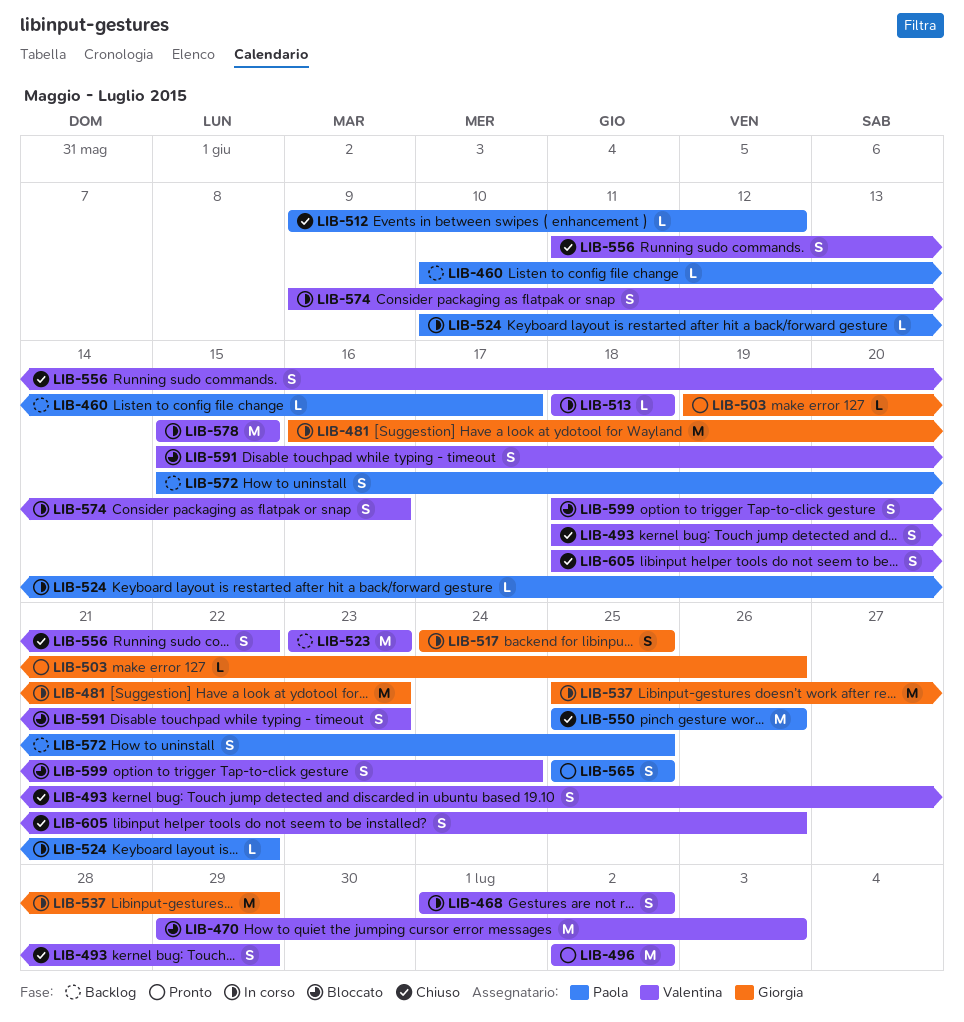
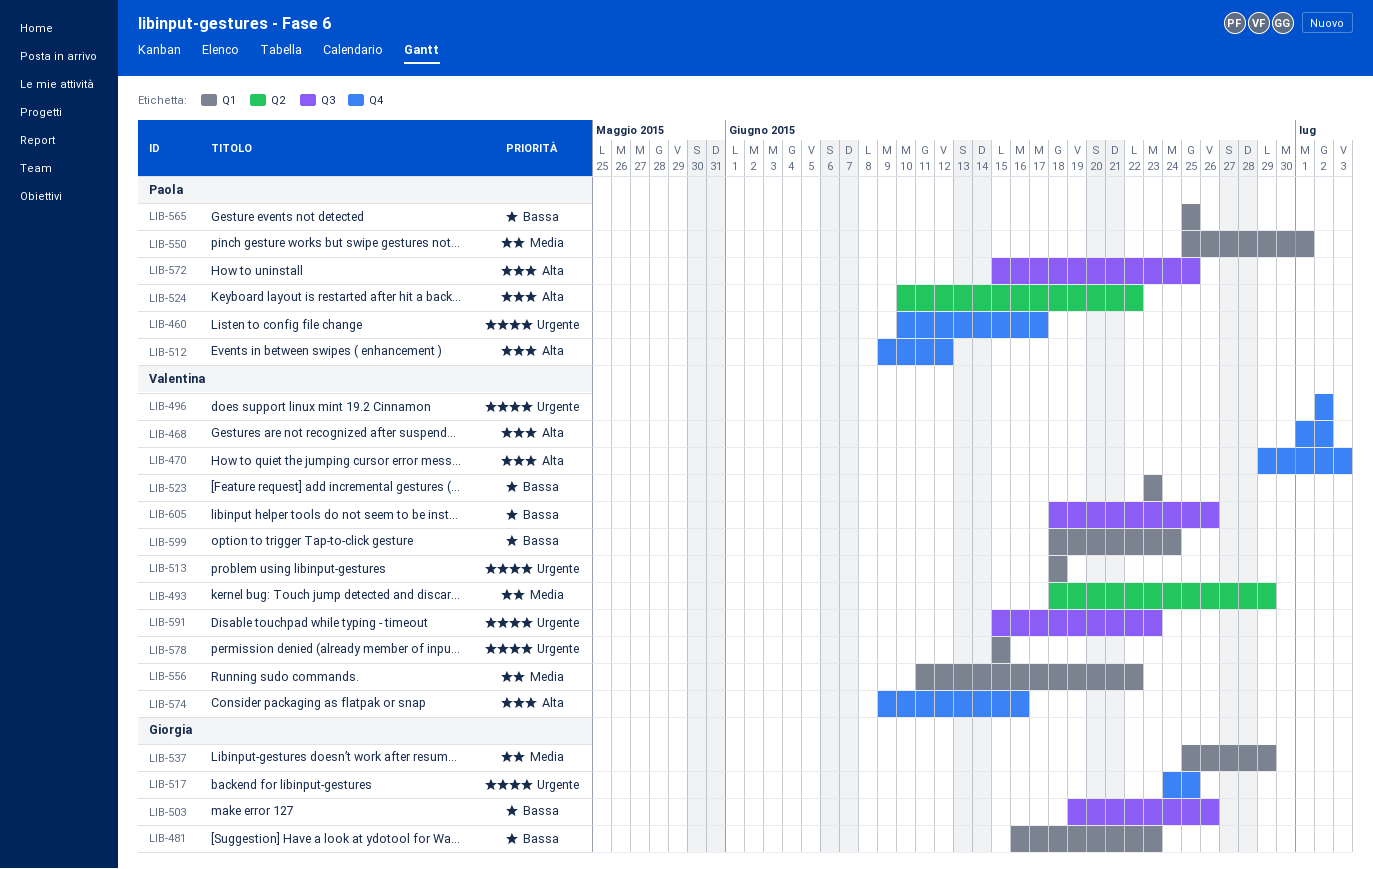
LIB-550, due: Jun 26 -> Jul 1

